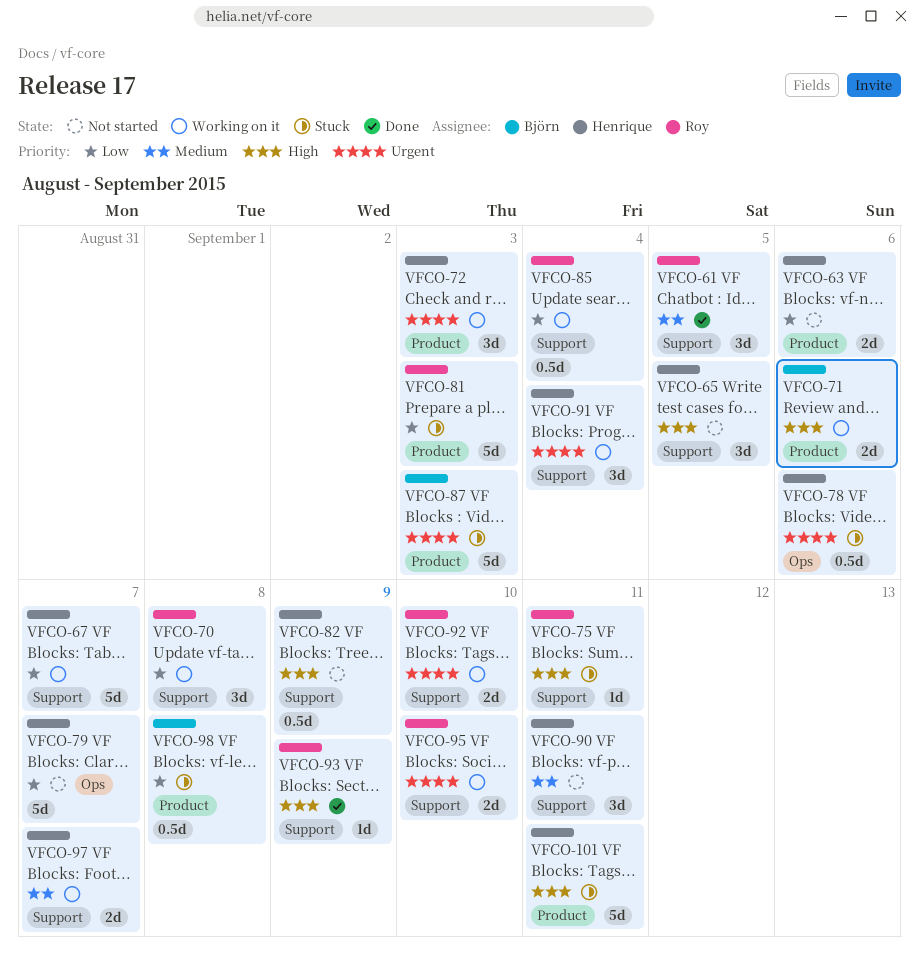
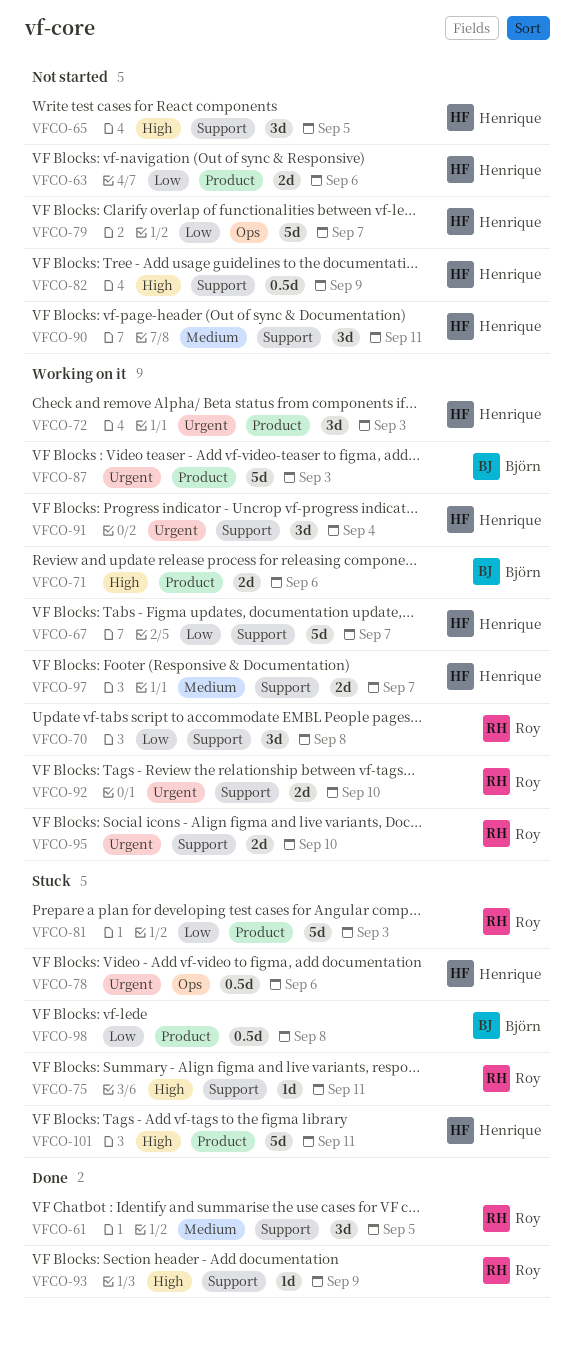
VFCO-85: present -> none
VFCO-87, status: Stuck -> Working on it

